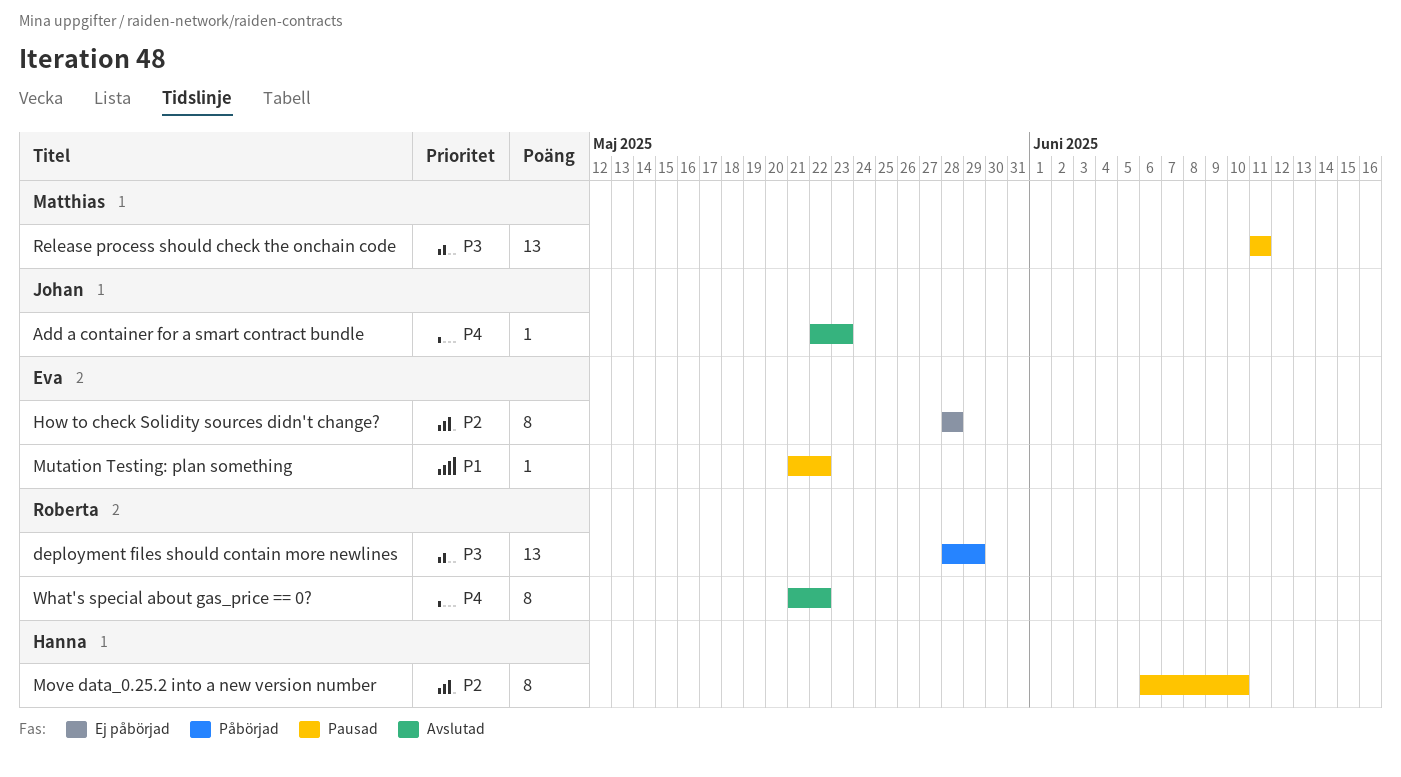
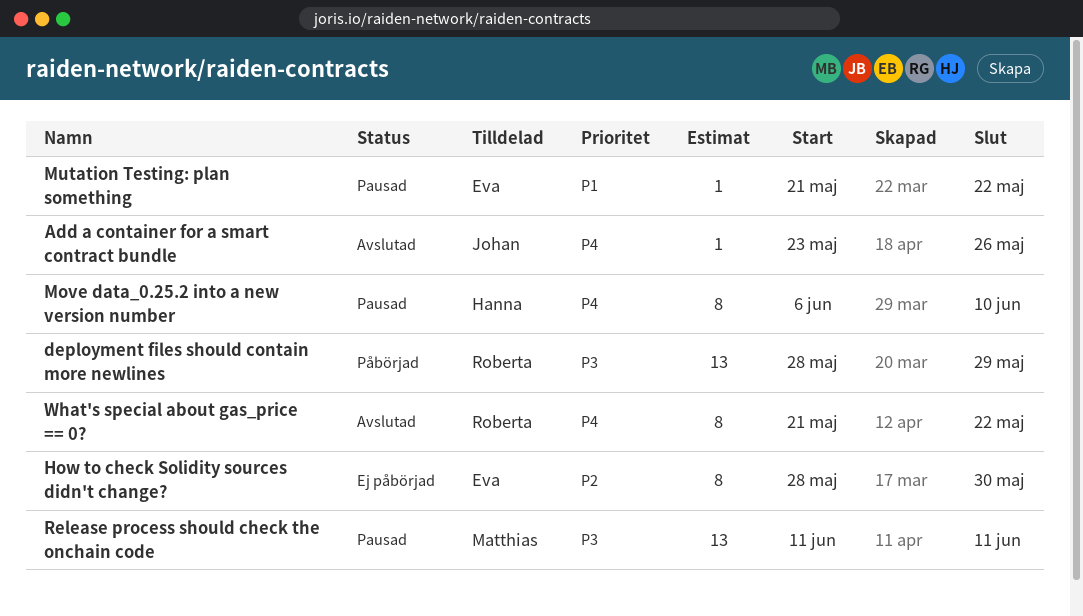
Add a container for a smart contract bundle, start: May 22 -> May 23
Add a container for a smart contract bundle, due: May 23 -> May 26
How to check Solidity sources didn't change?, due: May 28 -> May 30
Move data_0.25.2 into a new version number, priority: P2 -> P4

